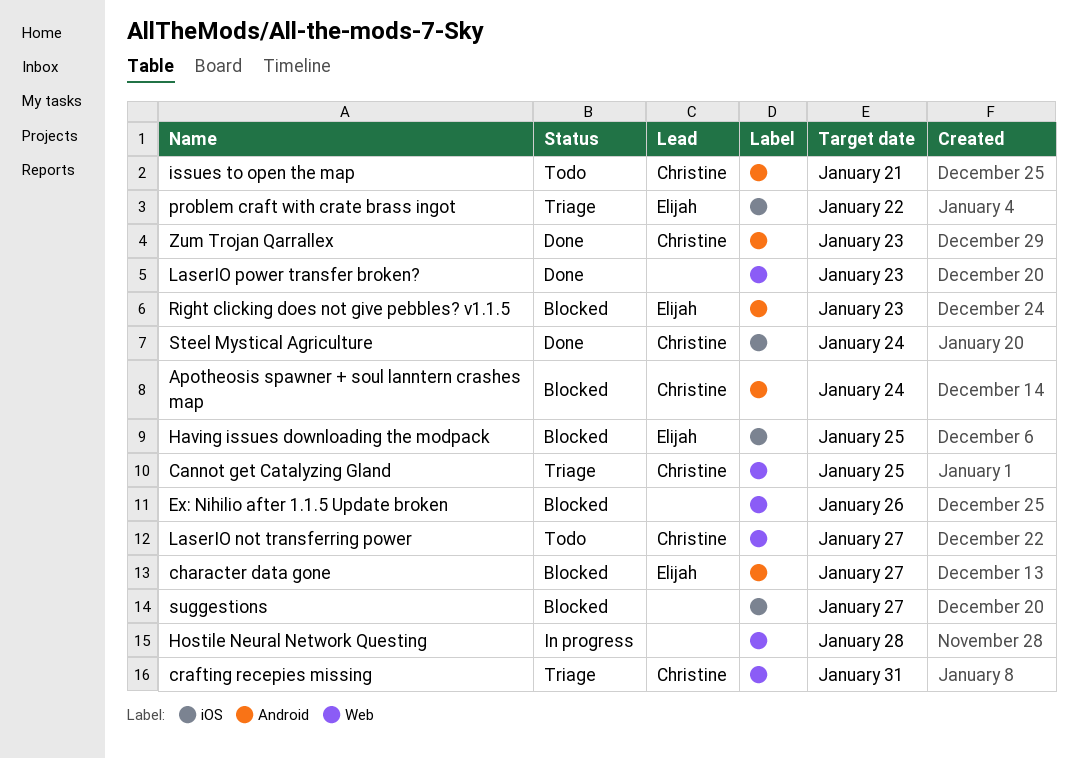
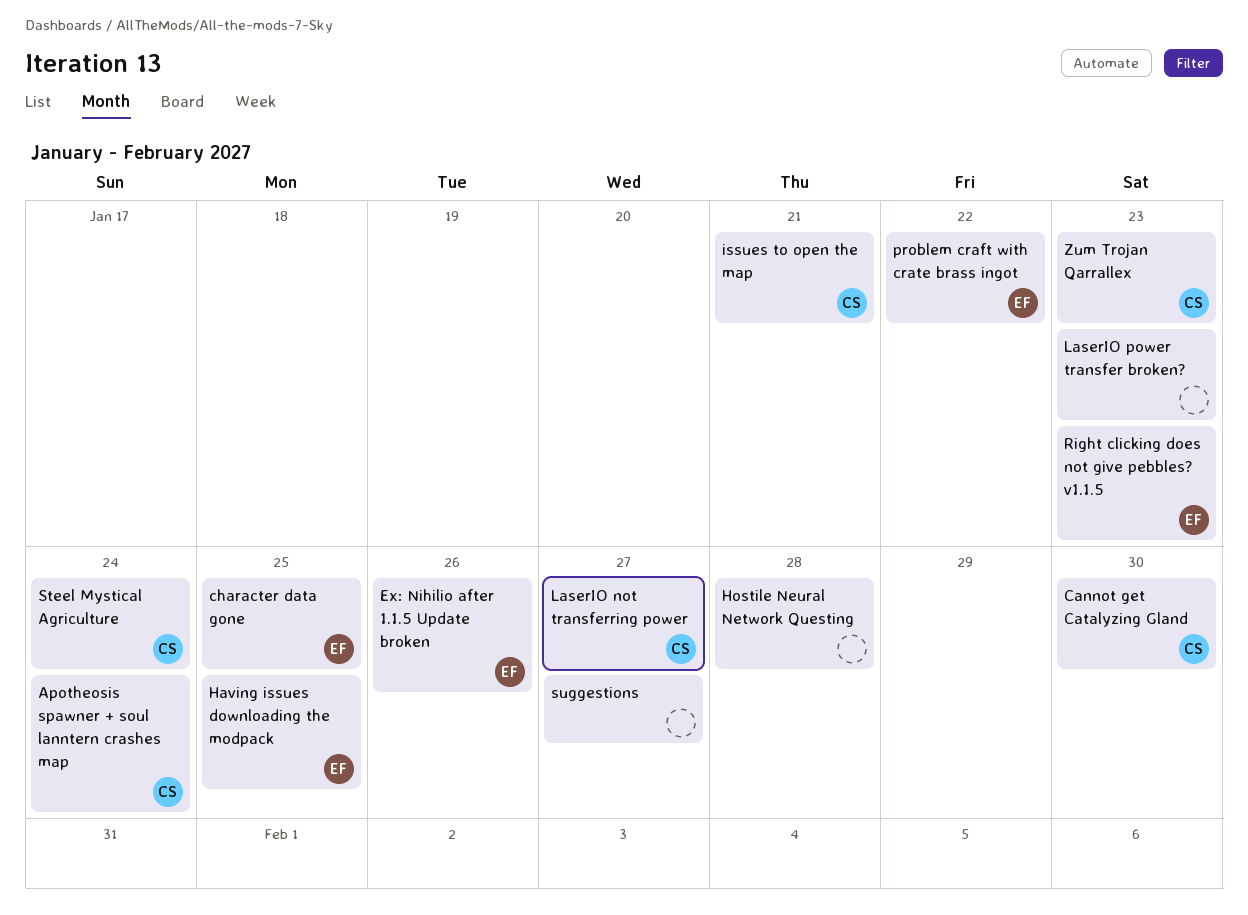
Cannot get Catalyzing Gland, due: Jan 25 -> Jan 30
character data gone, due: Jan 27 -> Jan 25
crafting recepies missing: present -> none
Ex: Nihilio after 1.1.5 Update broken, owner: none -> Elijah

